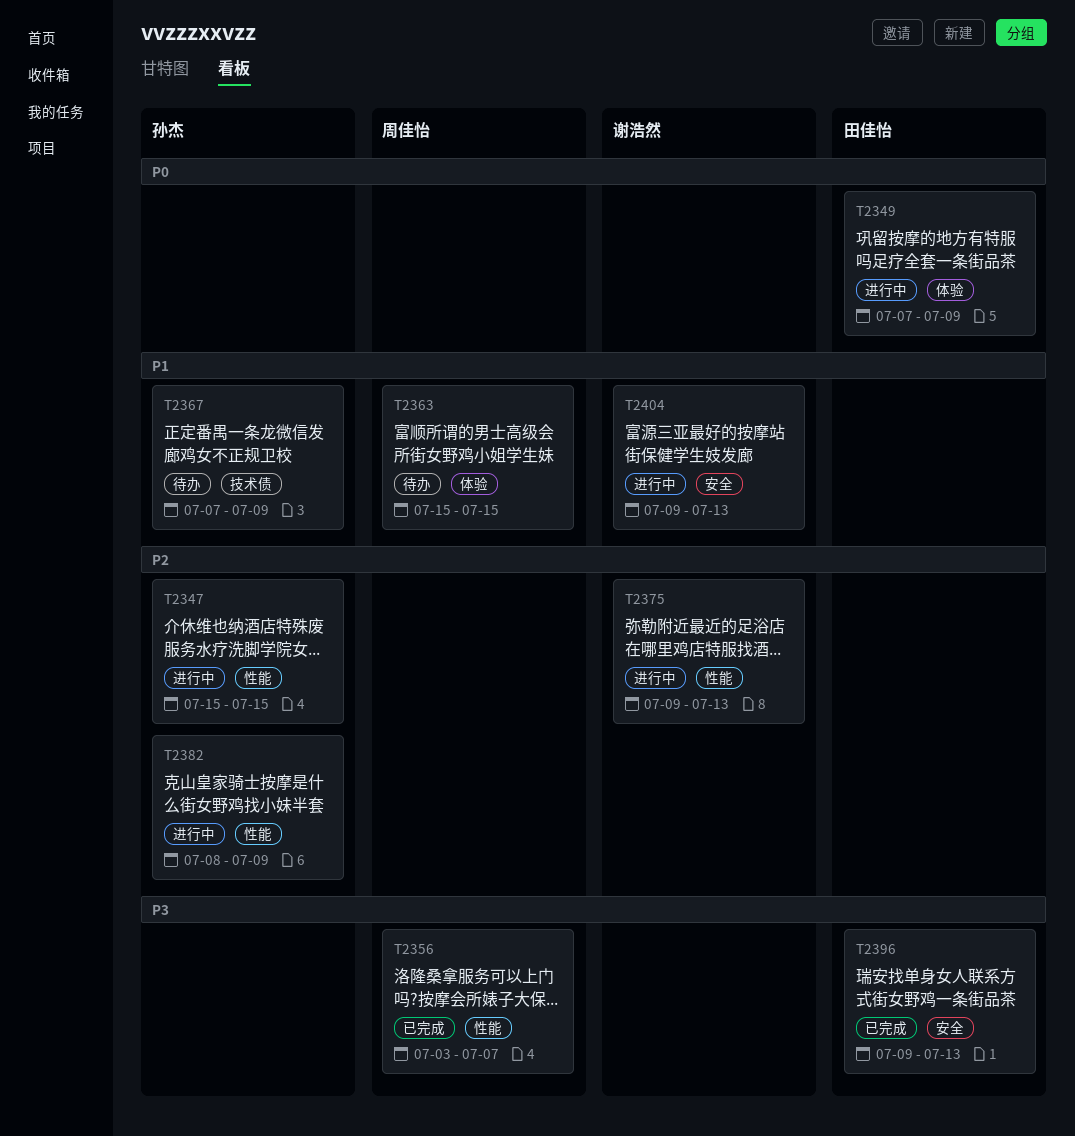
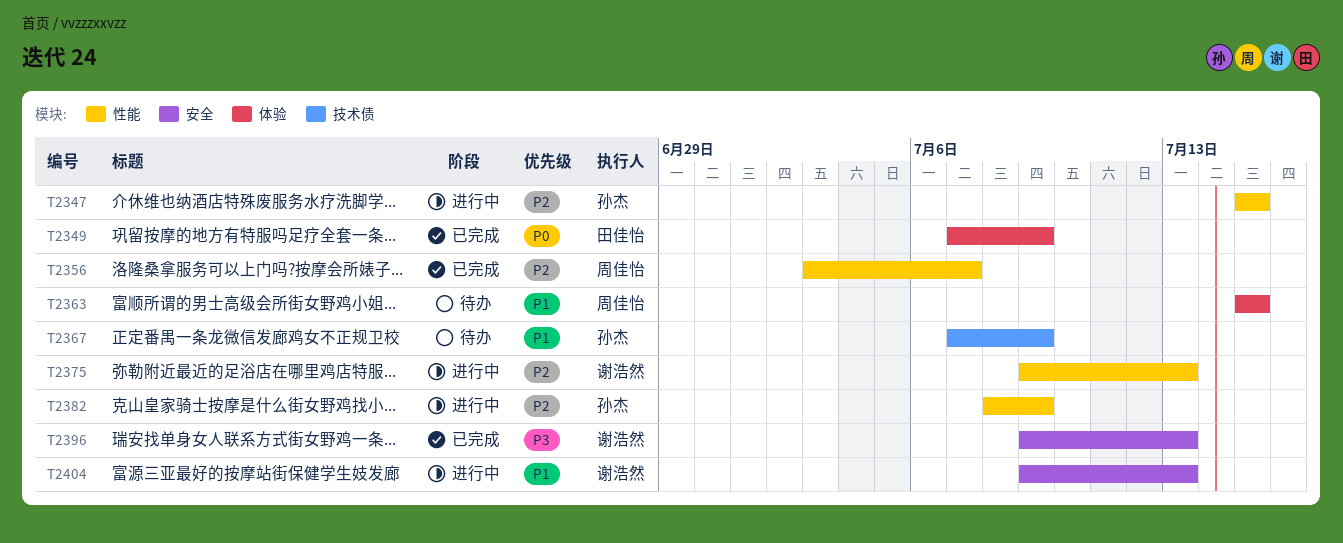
T2349, status: 进行中 -> 已完成
T2356, priority: P3 -> P2
T2396, owner: 田佳怡 -> 谢浩然

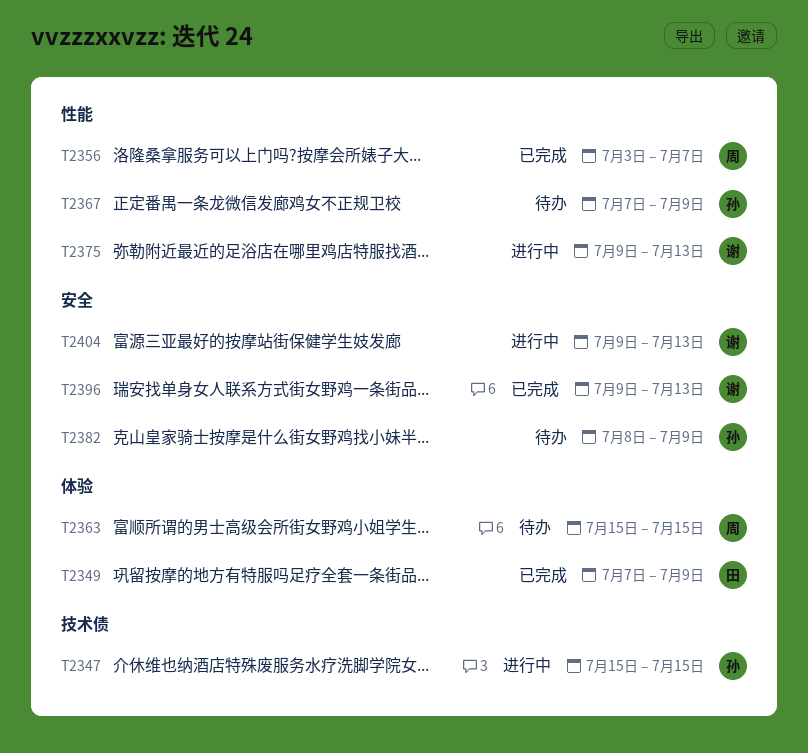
T2347, label: 性能 -> 技术债
T2367, label: 技术债 -> 性能
T2382, status: 进行中 -> 待办
T2382, label: 性能 -> 安全

